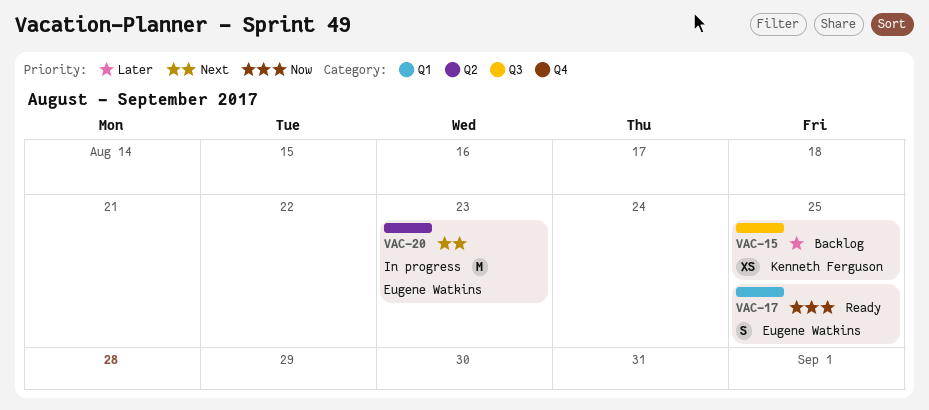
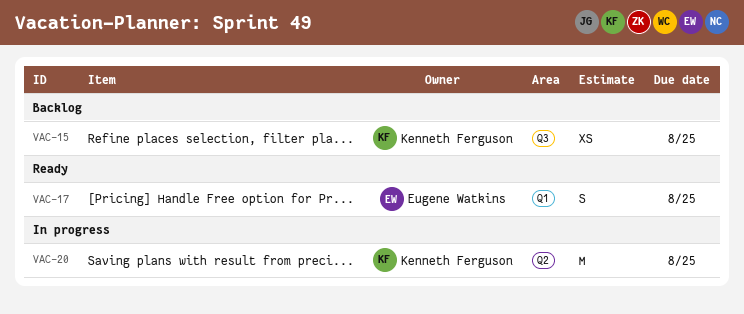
VAC-20, owner: Eugene Watkins -> Kenneth Ferguson
VAC-20, due: Aug 23 -> Aug 25

